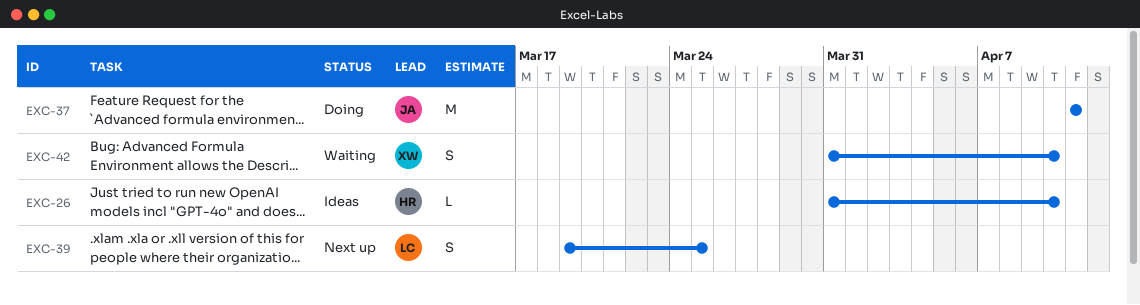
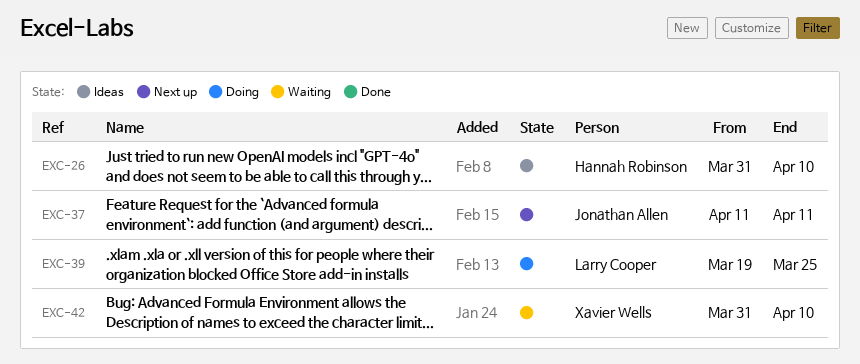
EXC-37, status: Doing -> Next up
EXC-39, status: Next up -> Doing

